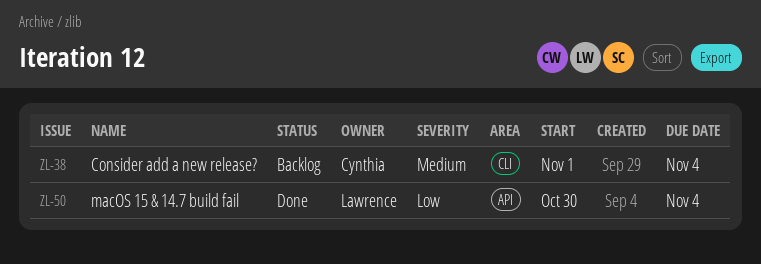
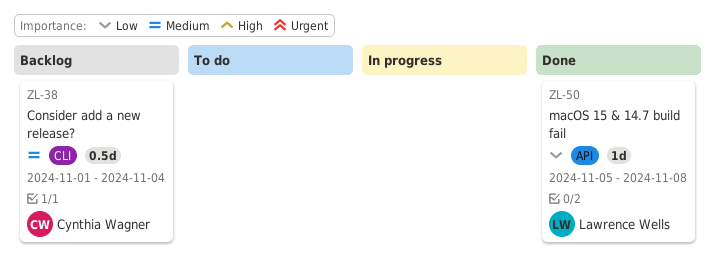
ZL-50, start: Oct 30 -> Nov 5
ZL-50, due: Nov 4 -> Nov 8

